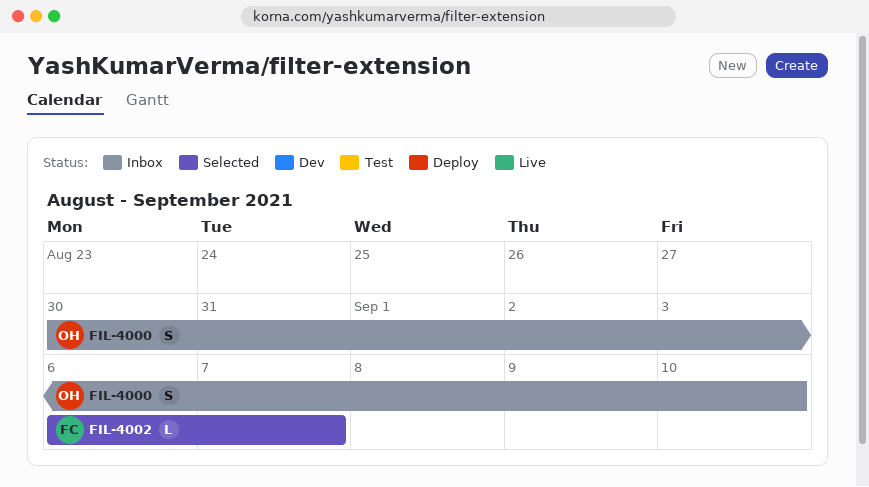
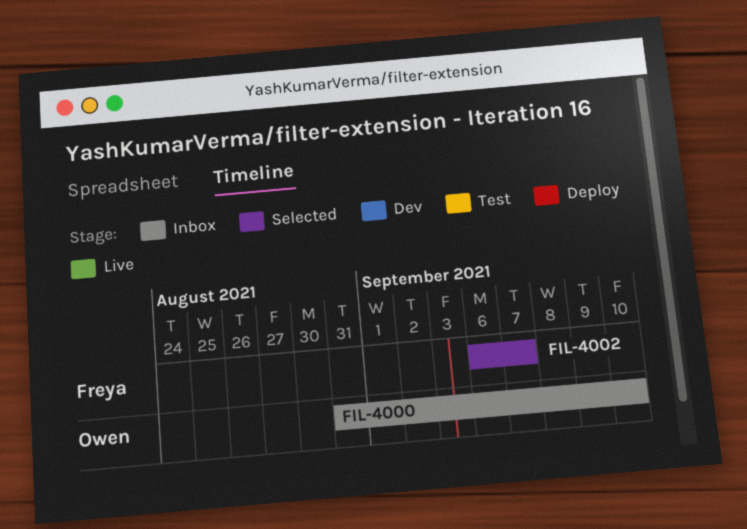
FIL-4000, start: Aug 30 -> Aug 31

